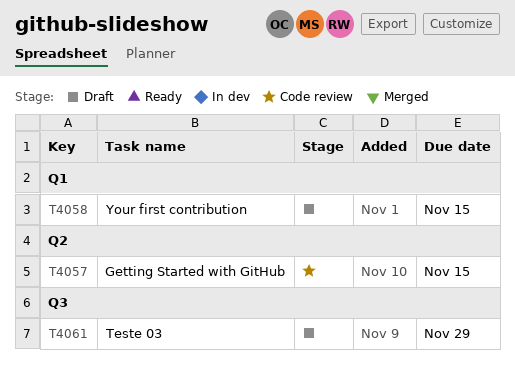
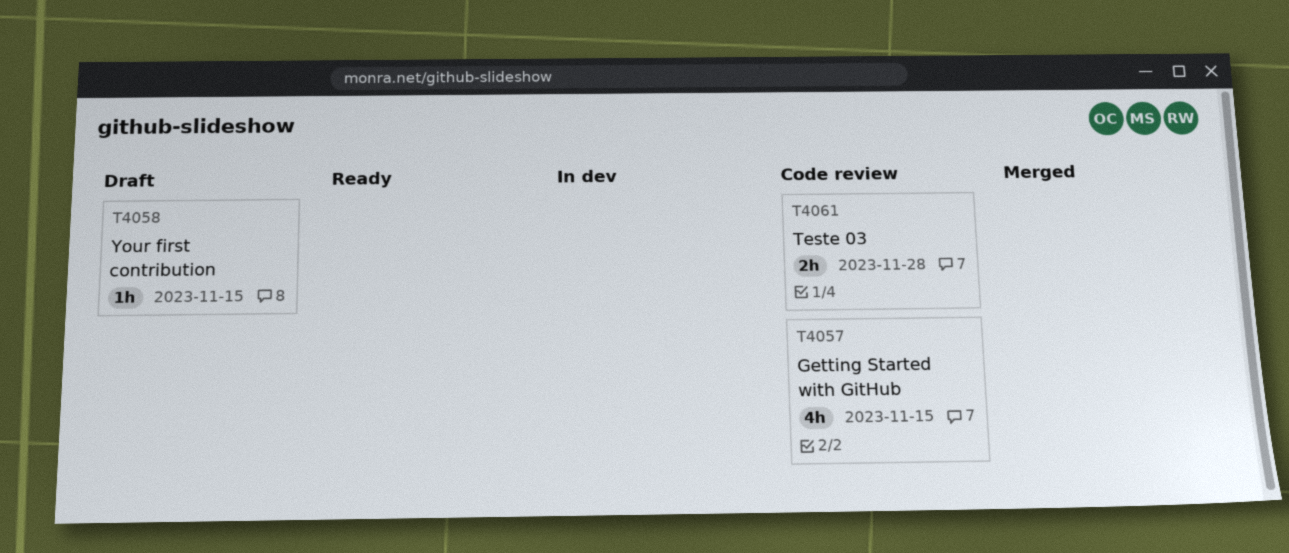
T4061, status: Draft -> Code review
T4061, due: Nov 29 -> Nov 28

